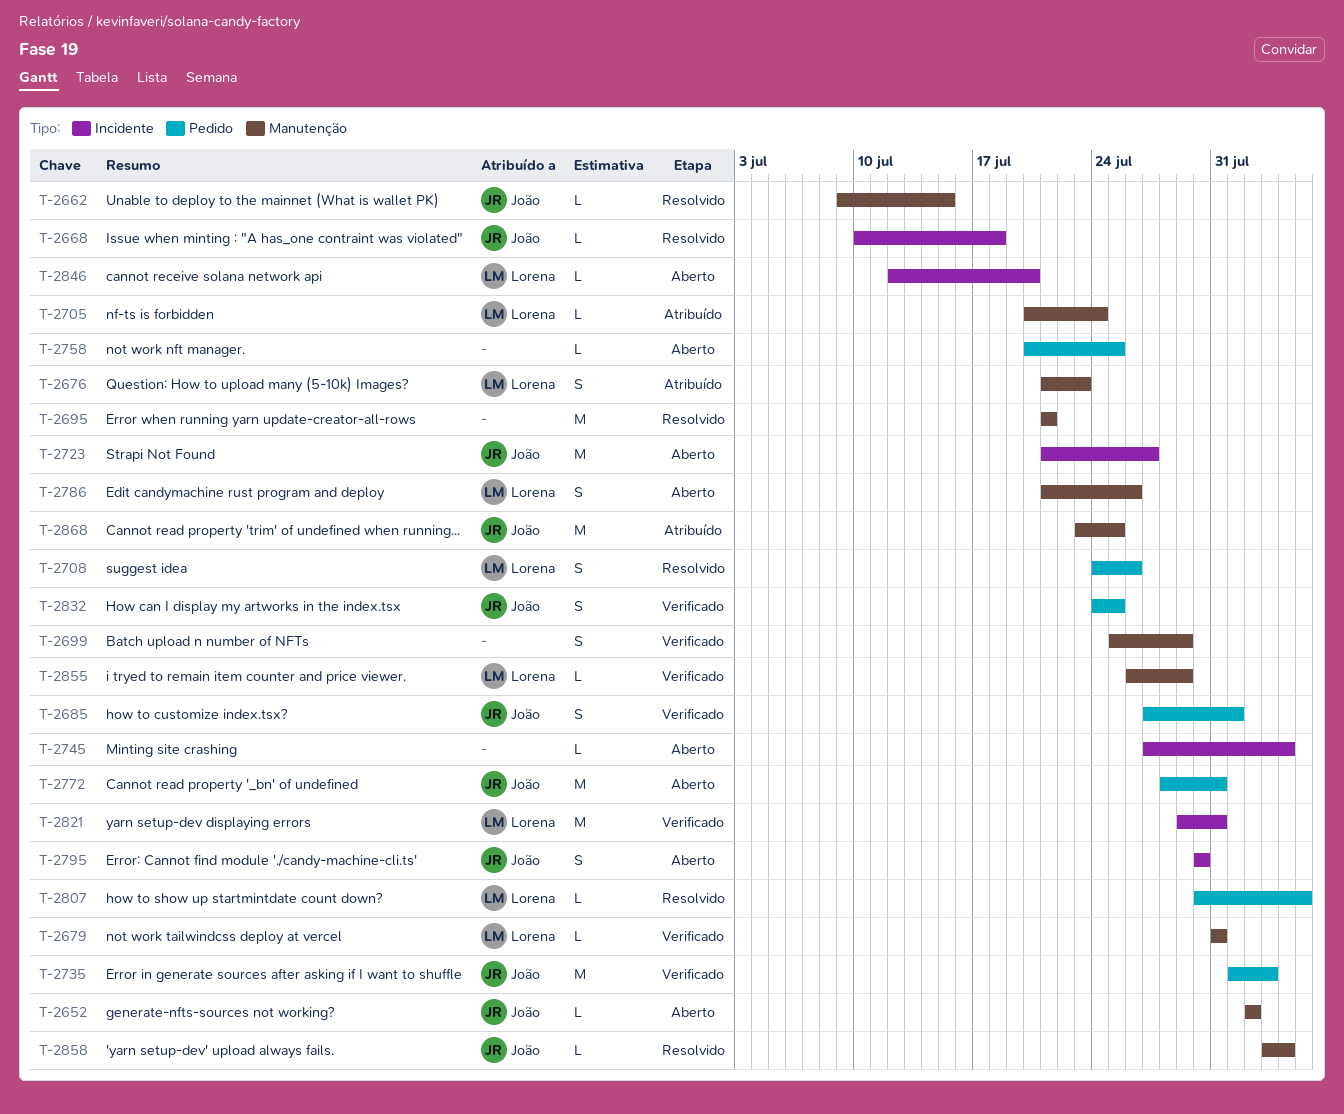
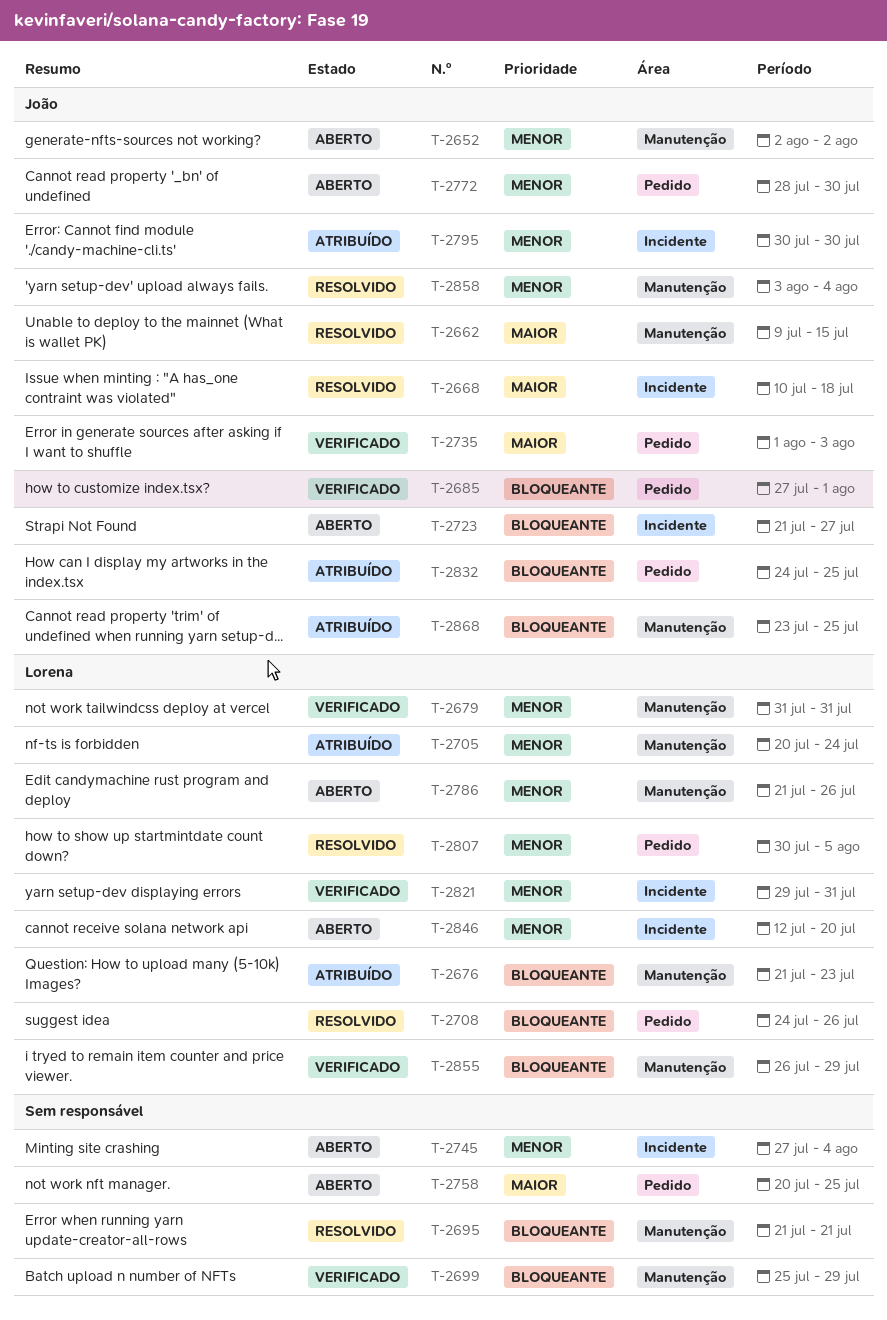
T-2772, due: Jul 31 -> Jul 30
T-2795, status: Aberto -> Atribuído
T-2832, status: Verificado -> Atribuído

